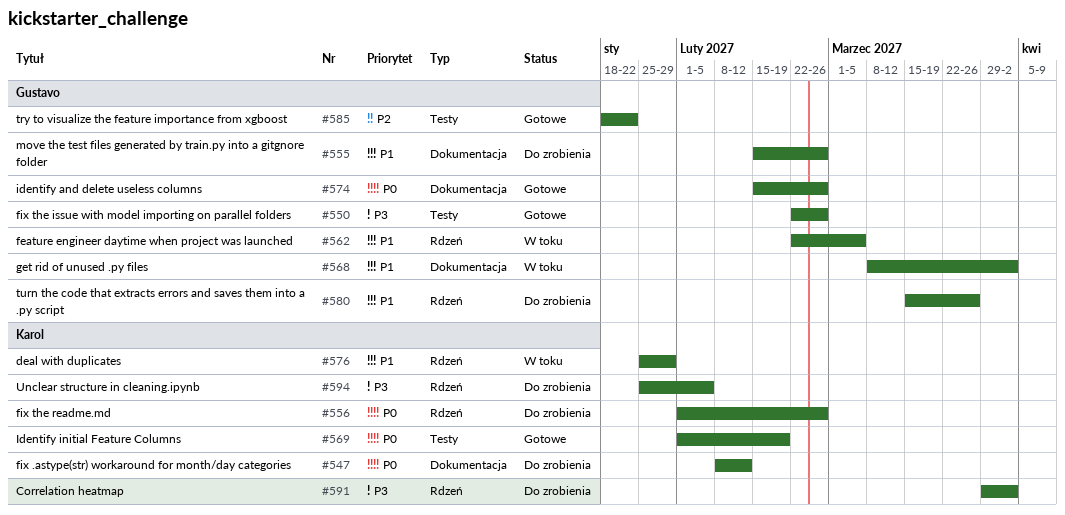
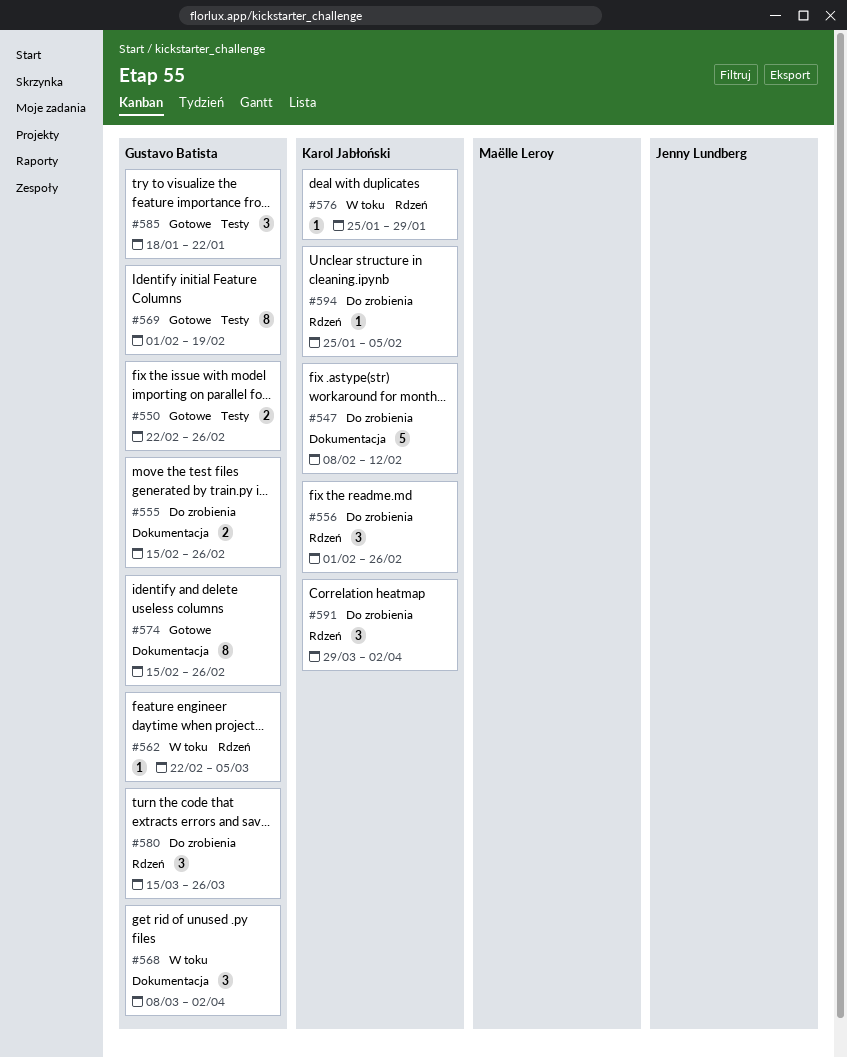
#569, owner: Karol Jabłoński -> Gustavo Batista

